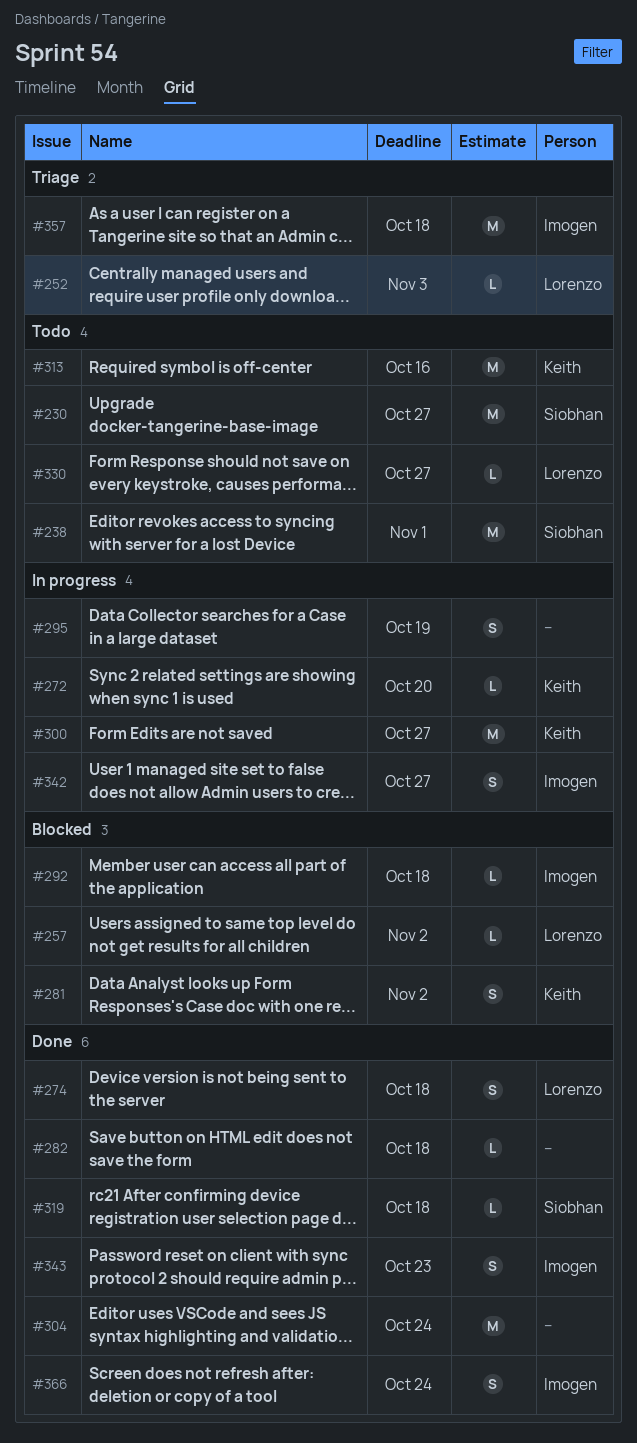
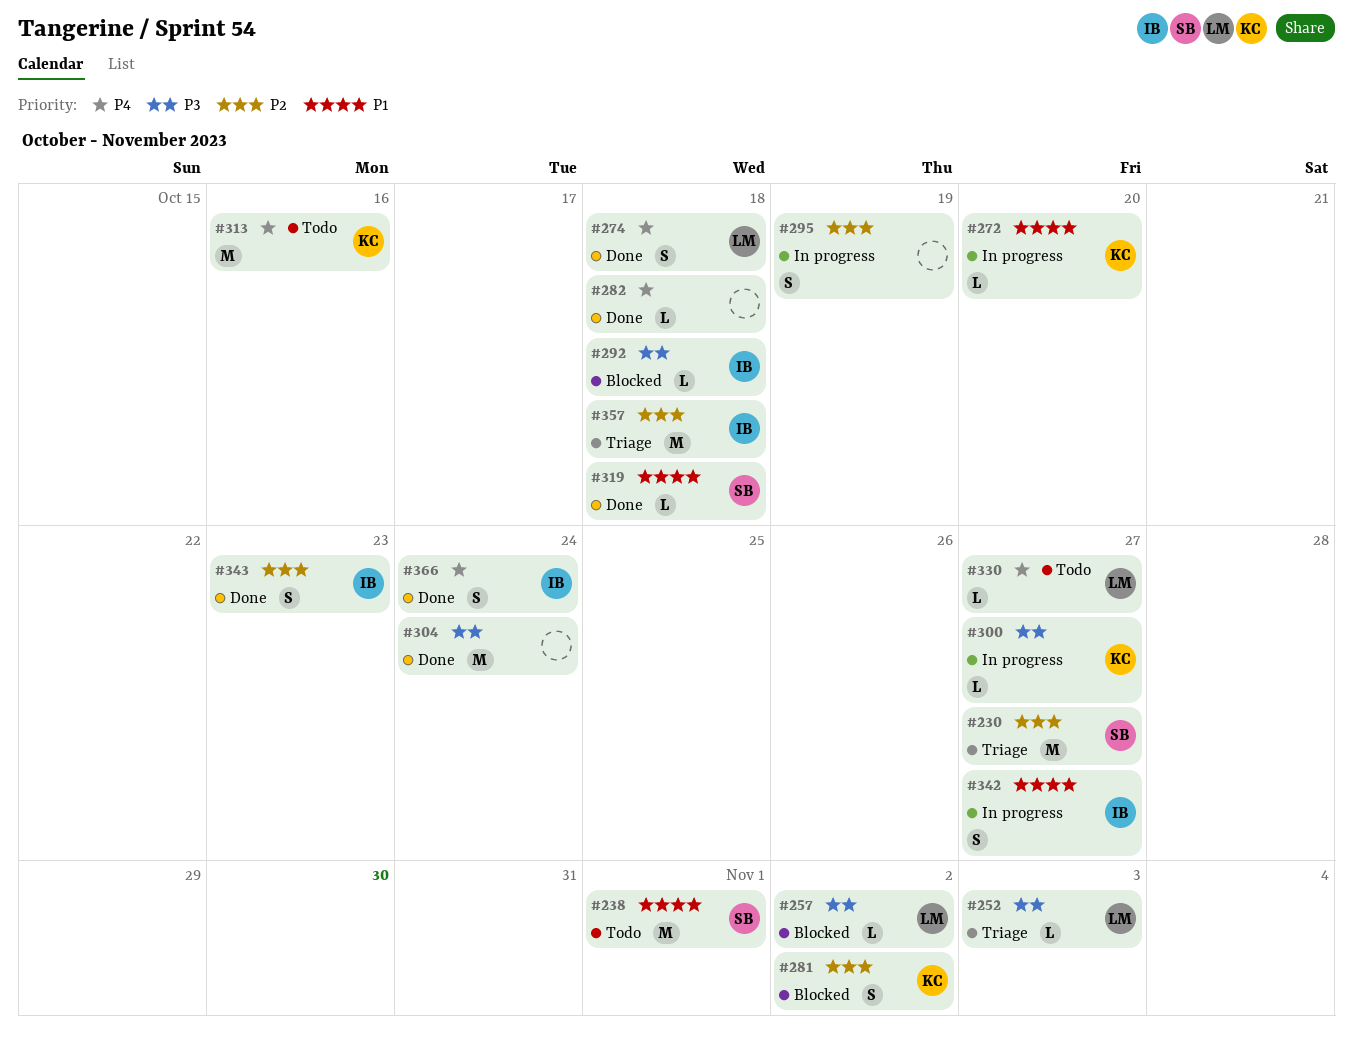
#230, status: Todo -> Triage
#300, estimate: M -> L

